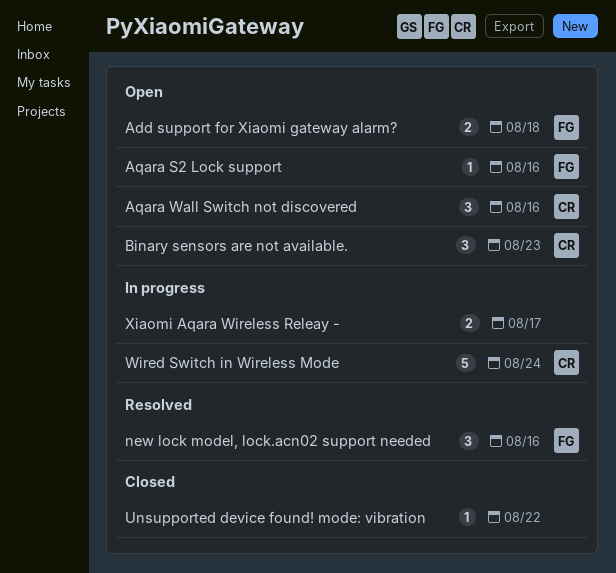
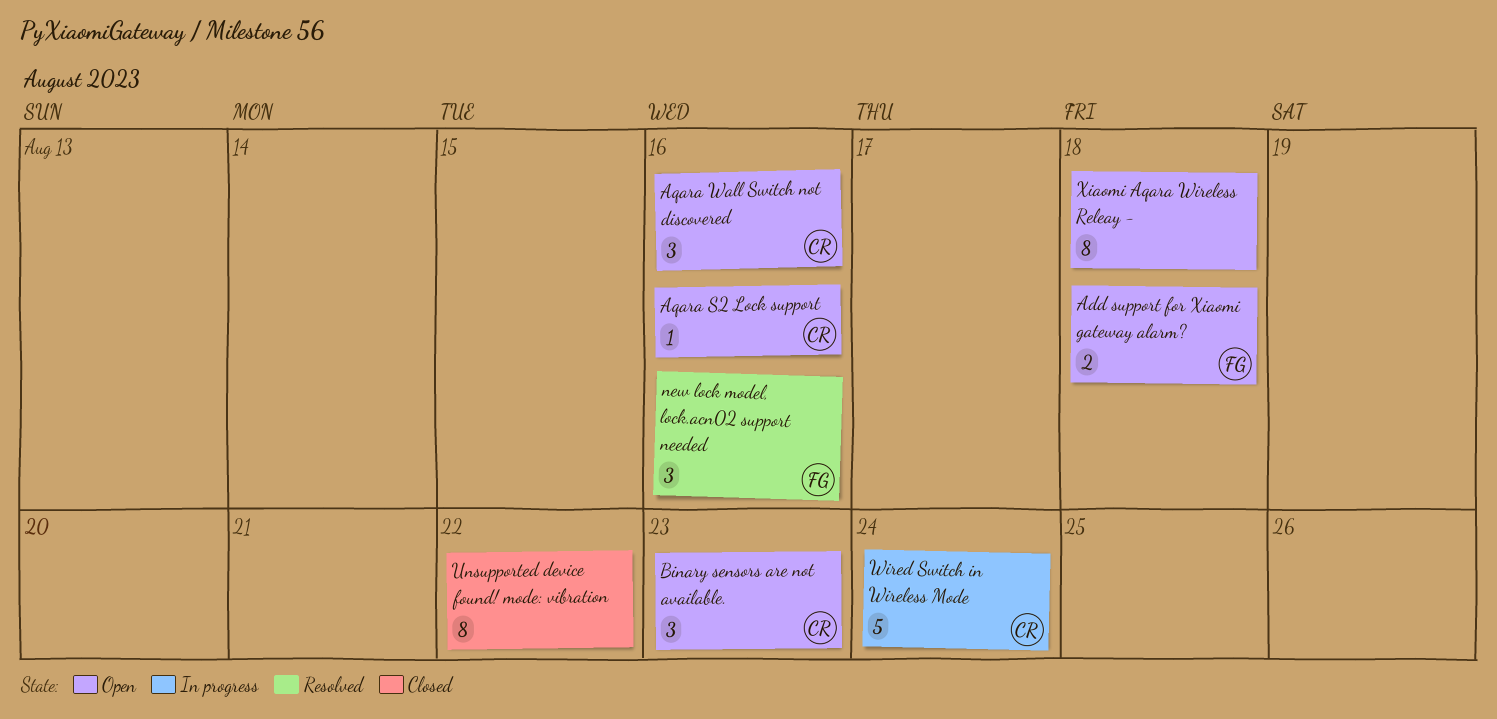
Aqara S2 Lock support, owner: FG -> CR
Unsupported device found! mode: vibration, estimate: 1 -> 8
Xiaomi Aqara Wireless Releay -, status: In progress -> Open
Xiaomi Aqara Wireless Releay -, estimate: 2 -> 8
Xiaomi Aqara Wireless Releay -, due: Aug 17 -> Aug 18

